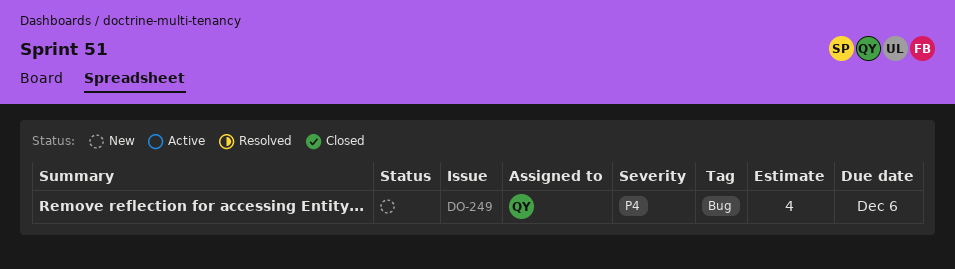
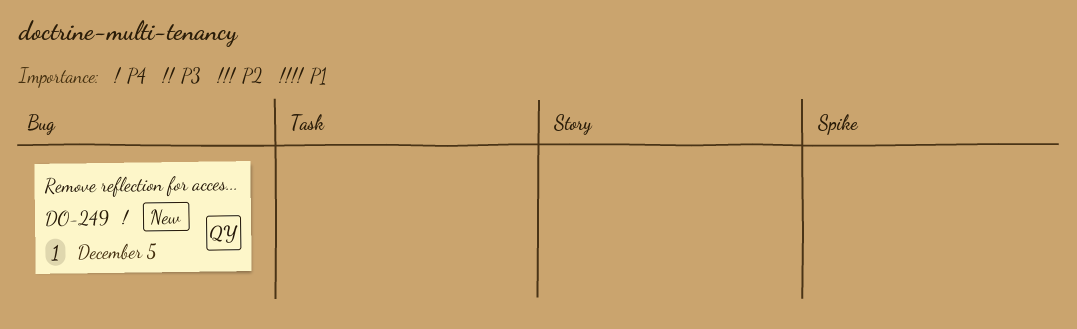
DO-249, estimate: 4 -> 1
DO-249, due: Dec 6 -> Dec 5

